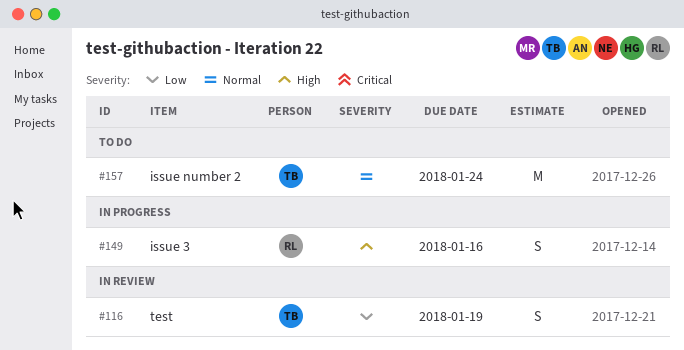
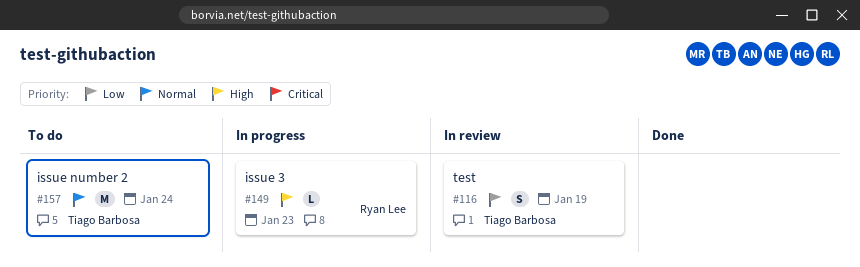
#149, estimate: S -> L
#149, due: Jan 16 -> Jan 23

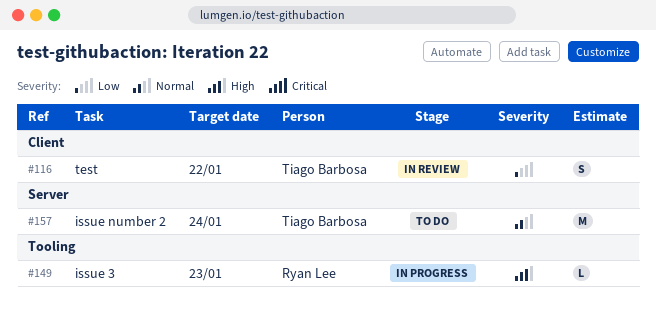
#116, due: Jan 19 -> Jan 22

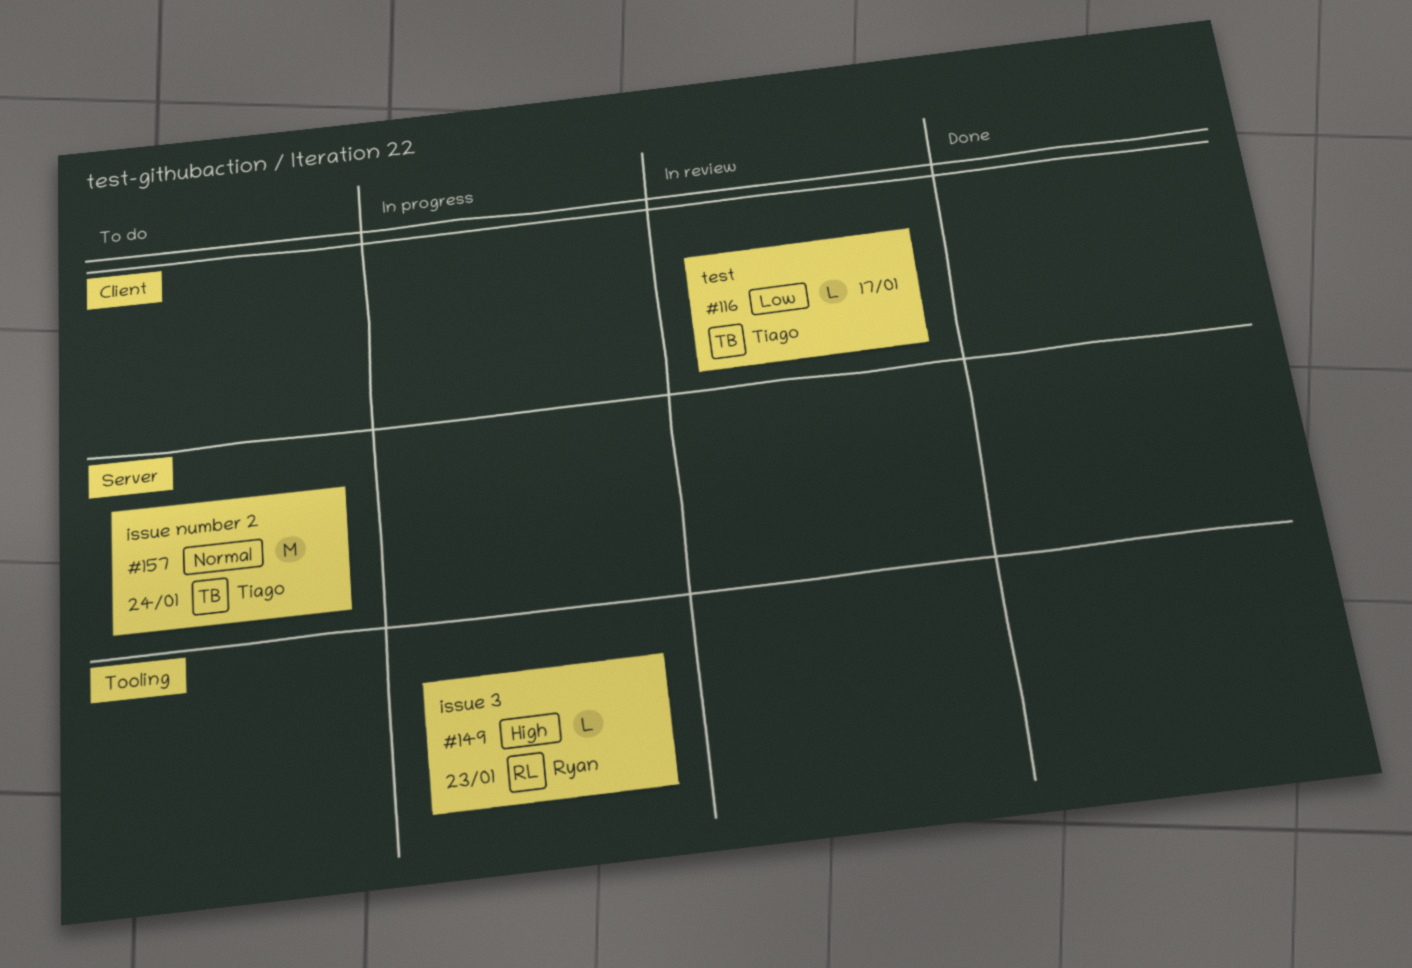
#116, estimate: S -> L
#116, due: Jan 22 -> Jan 17

